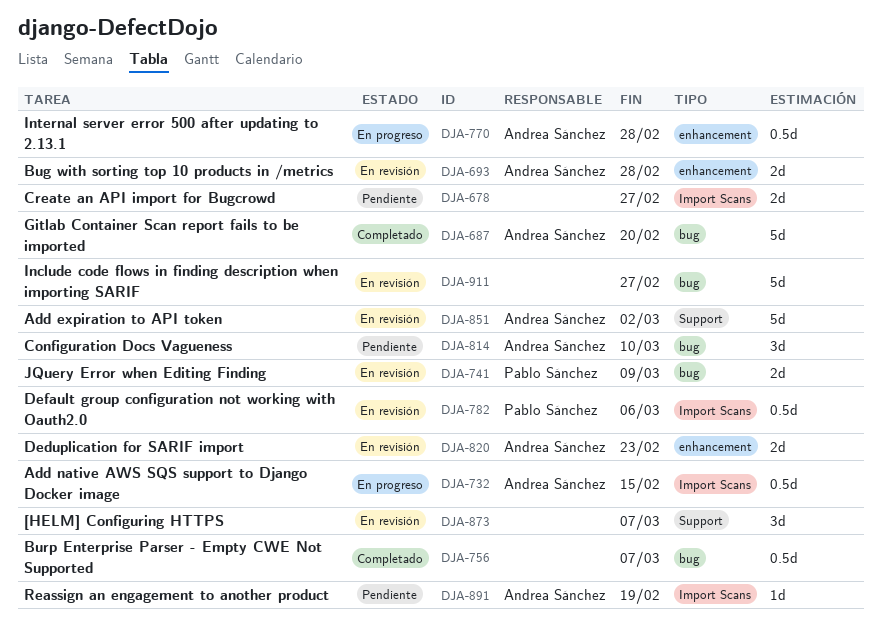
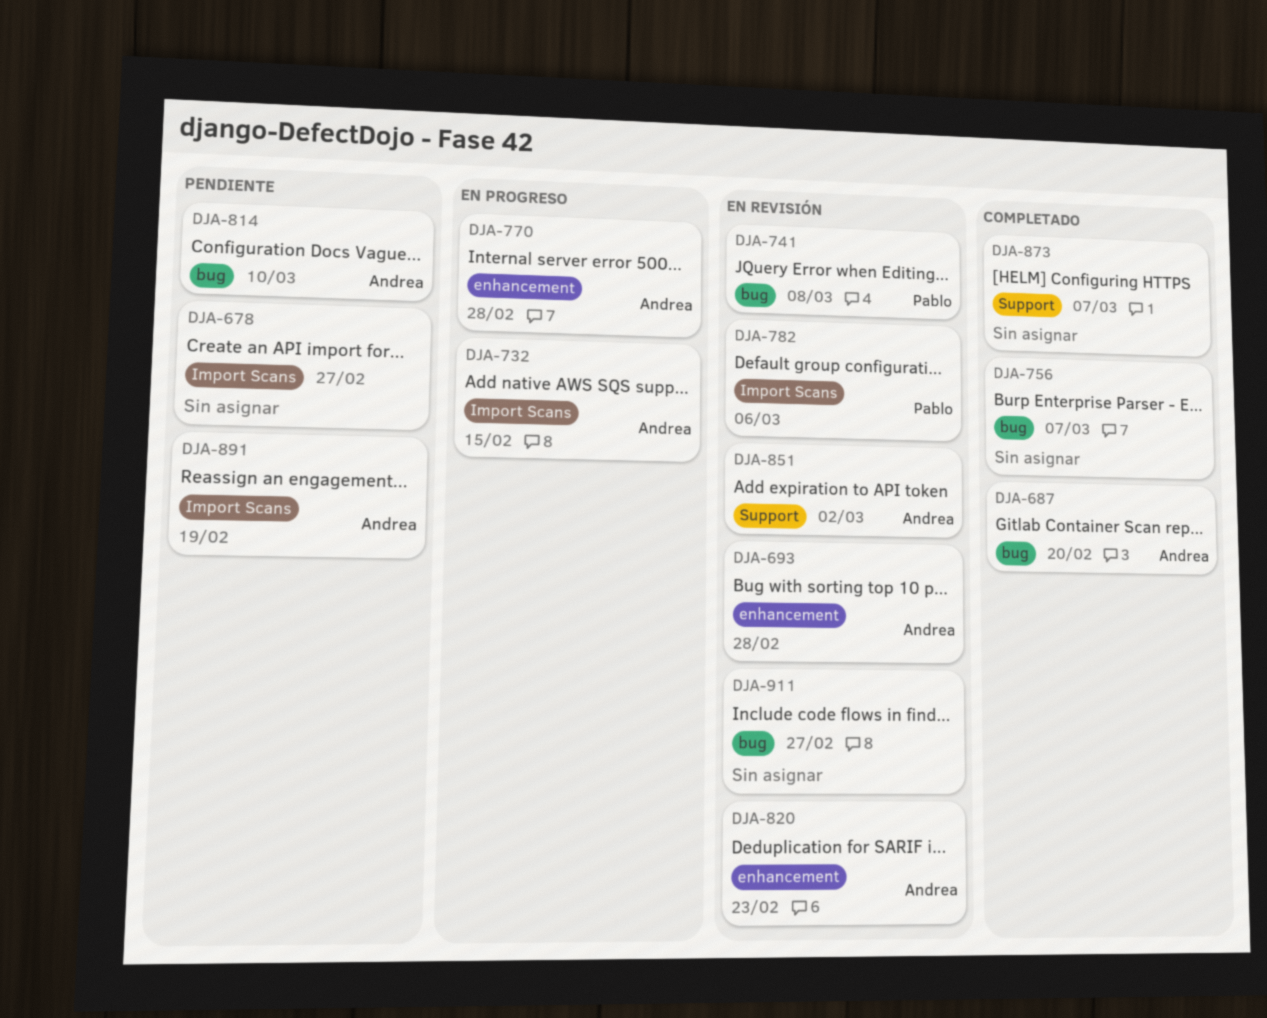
DJA-741, due: Mar 9 -> Mar 8
DJA-873, status: En revisión -> Completado

